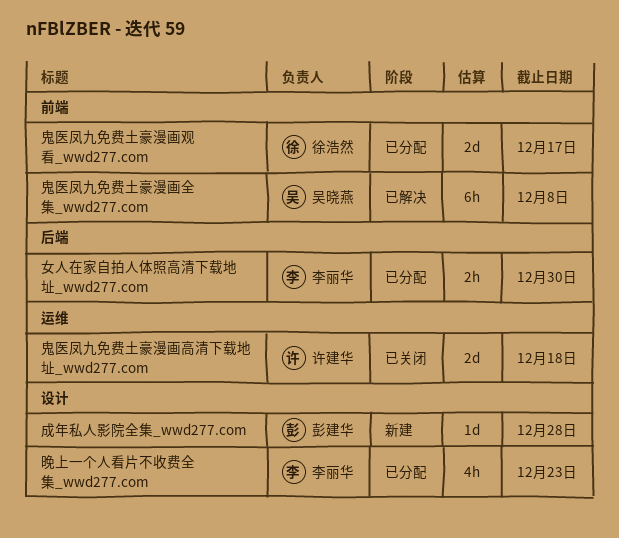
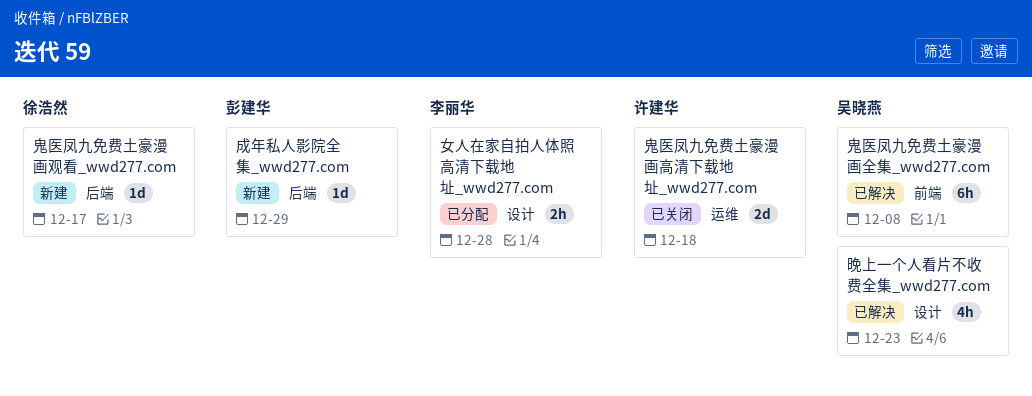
女人在家自拍人体照高清下载地址_wwd277.com, label: 后端 -> 设计
女人在家自拍人体照高清下载地址_wwd277.com, due: Dec 30 -> Dec 28
成年私人影院全集_wwd277.com, label: 设计 -> 后端
成年私人影院全集_wwd277.com, due: Dec 28 -> Dec 29
晚上一个人看片不收费全集_wwd277.com, status: 已分配 -> 已解决
晚上一个人看片不收费全集_wwd277.com, owner: 李丽华 -> 吴晓燕
鬼医凤九免费土豪漫画观看_wwd277.com, status: 已分配 -> 新建
鬼医凤九免费土豪漫画观看_wwd277.com, label: 前端 -> 后端
鬼医凤九免费土豪漫画观看_wwd277.com, estimate: 2d -> 1d

